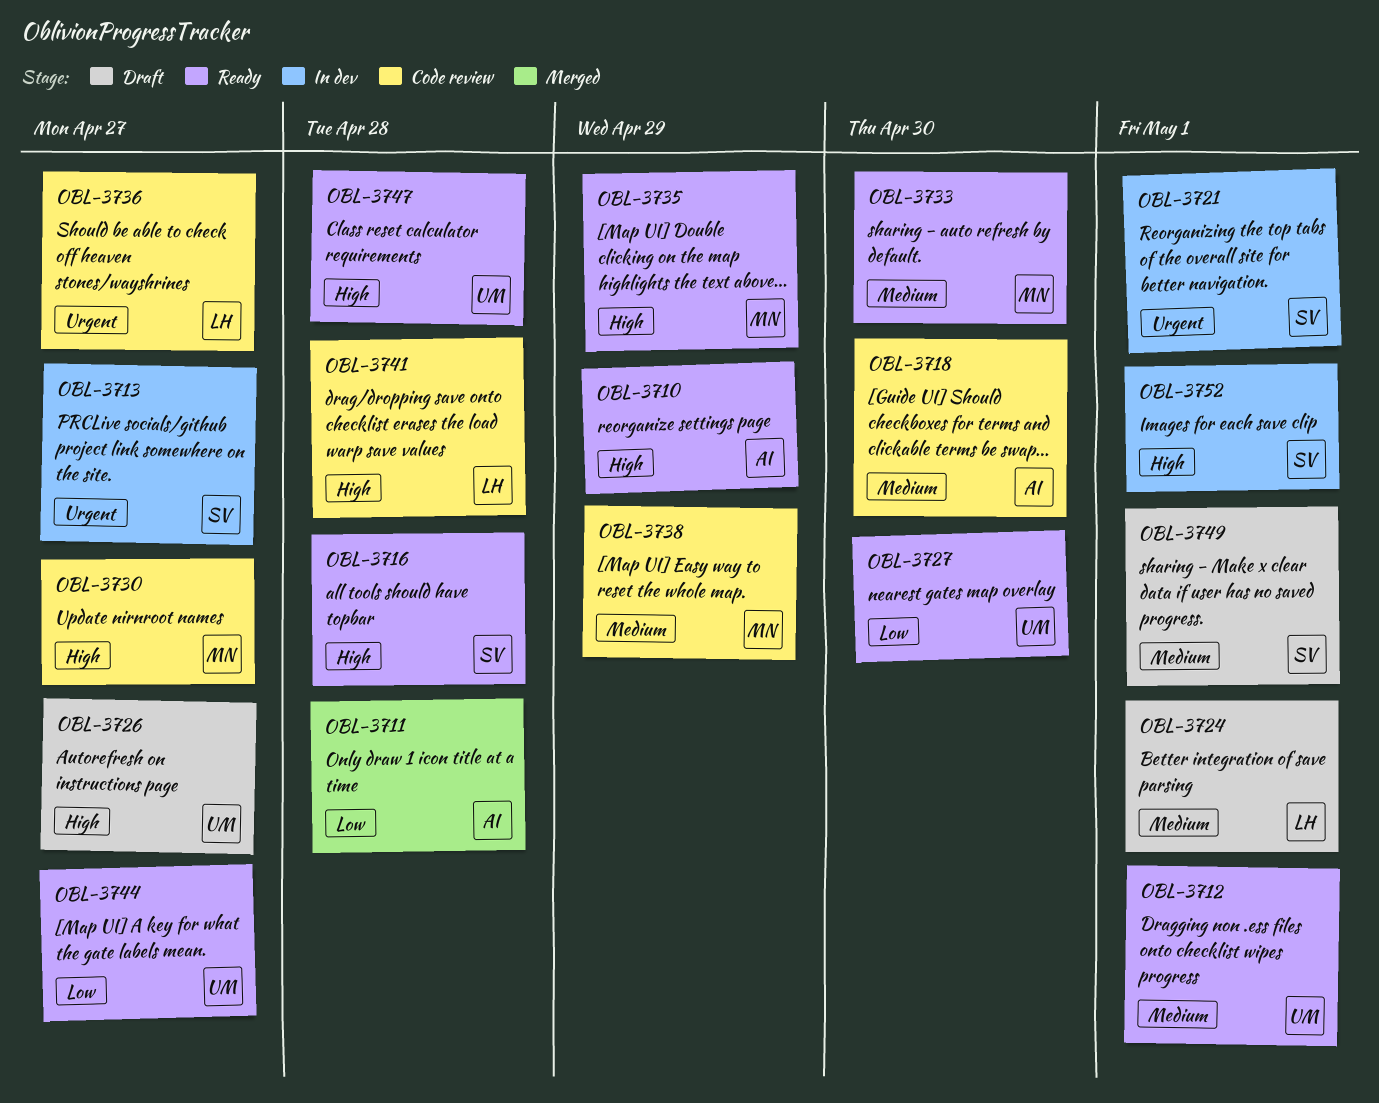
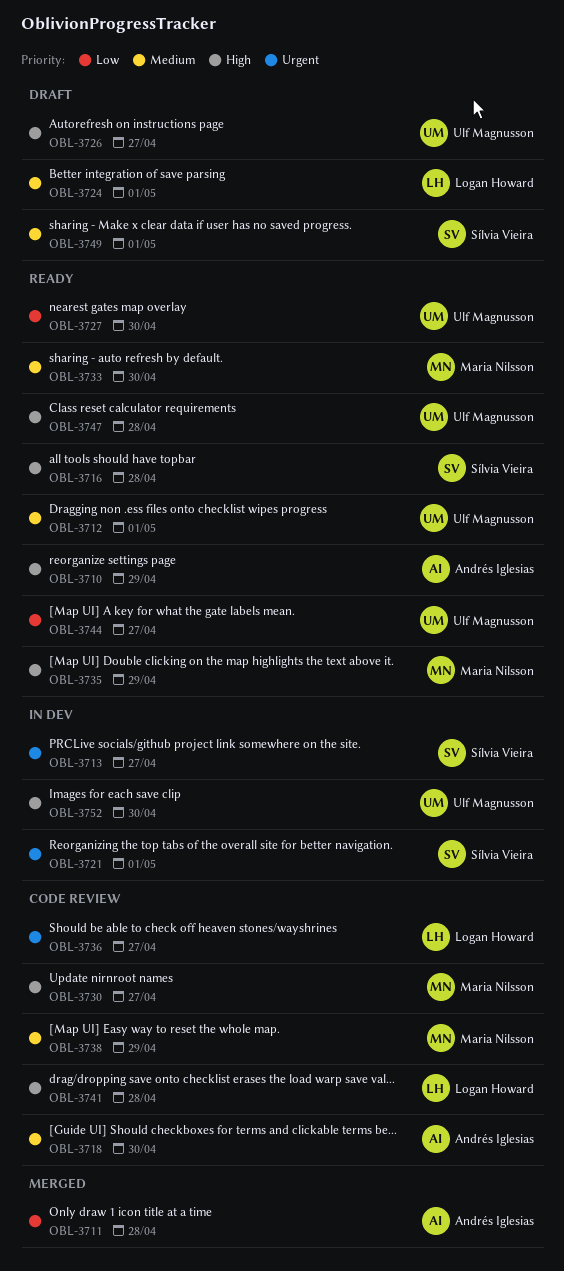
OBL-3752, owner: Sílvia Vieira -> Ulf Magnusson
OBL-3752, due: May 1 -> Apr 30

